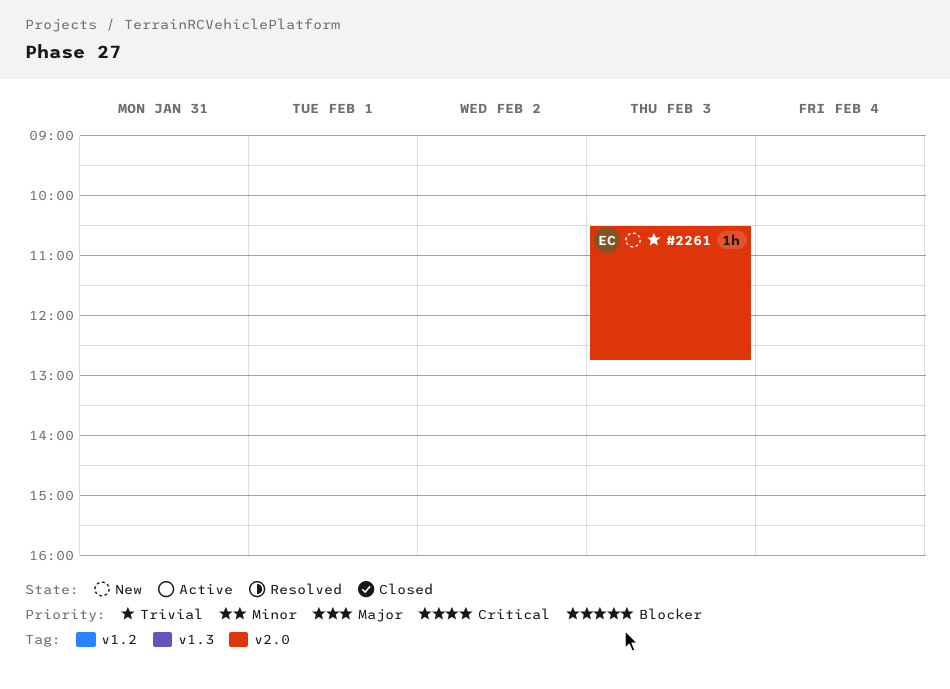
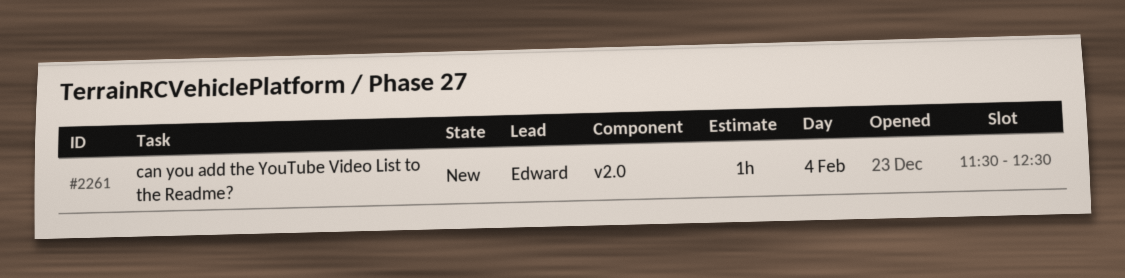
#2261, day: Feb 3 -> Feb 4
#2261, begins: 10:30 -> 11:30
#2261, ends: 12:45 -> 12:30

